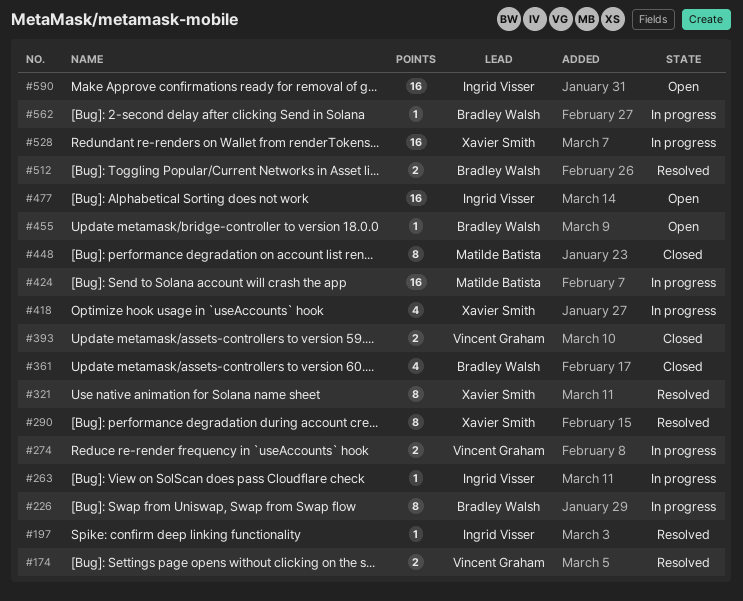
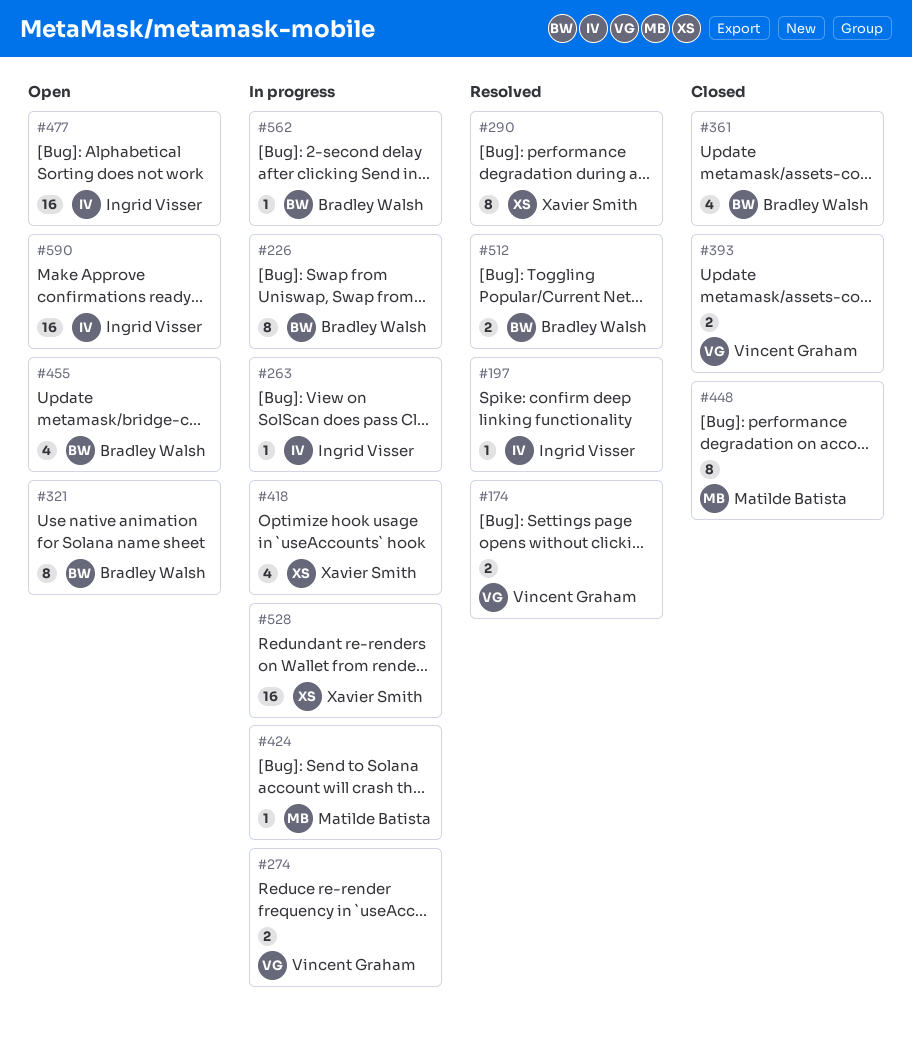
#321, status: Resolved -> Open
#321, owner: Xavier Smith -> Bradley Walsh
#424, estimate: 16 -> 1
#455, estimate: 1 -> 4

